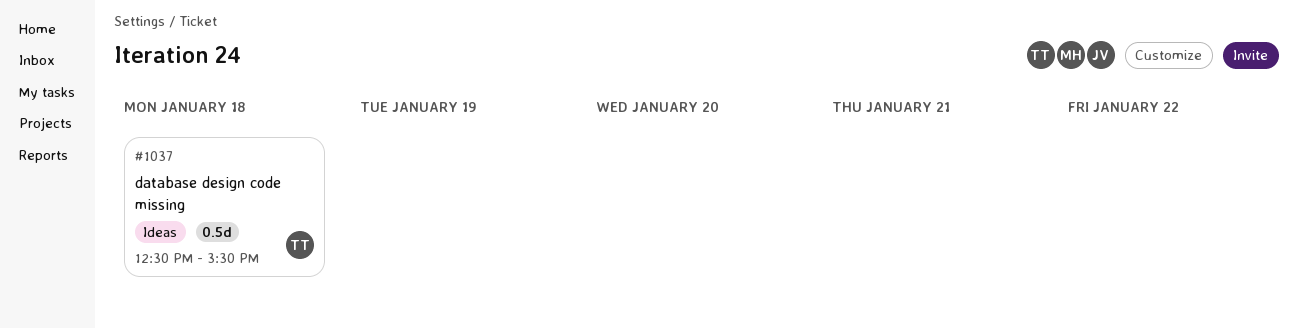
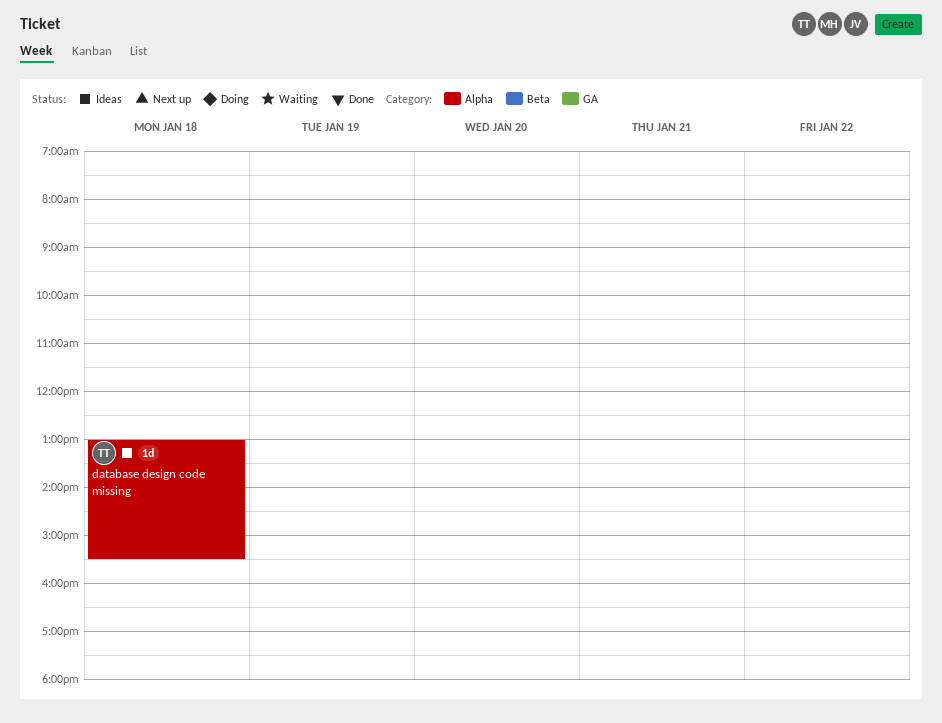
database design code missing, estimate: 0.5d -> 1d
database design code missing, begins: 12:30 -> 13:00

